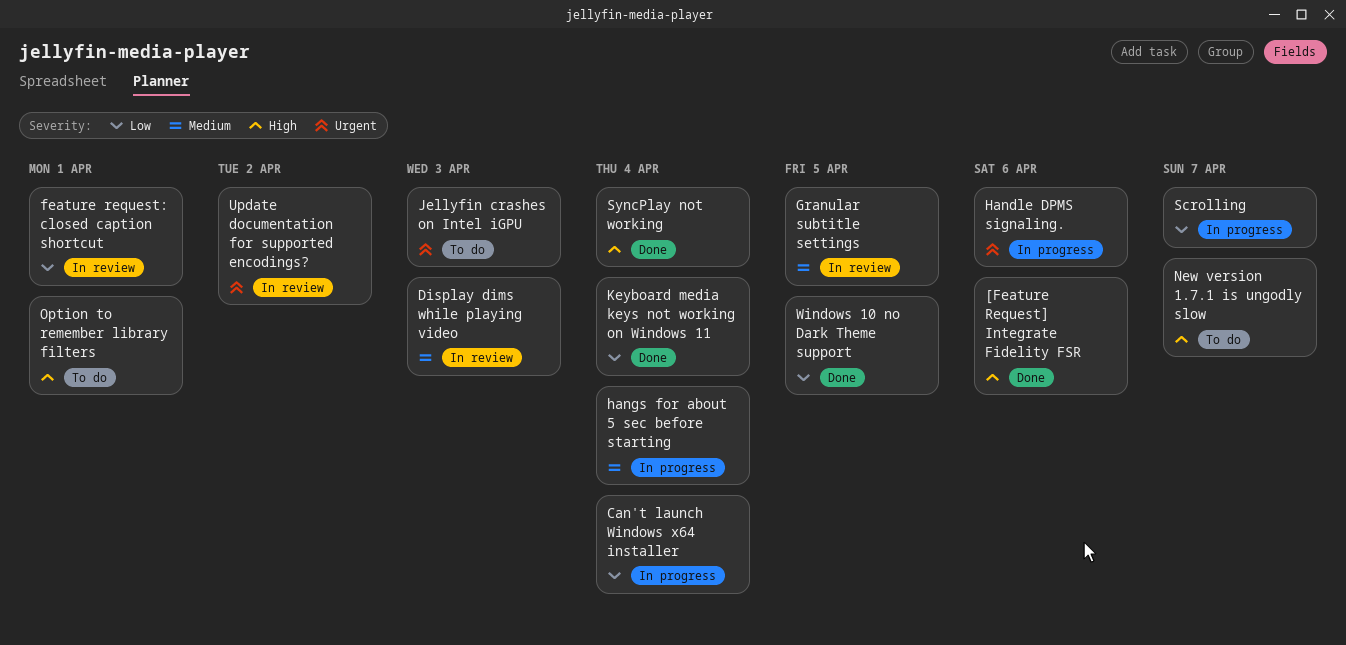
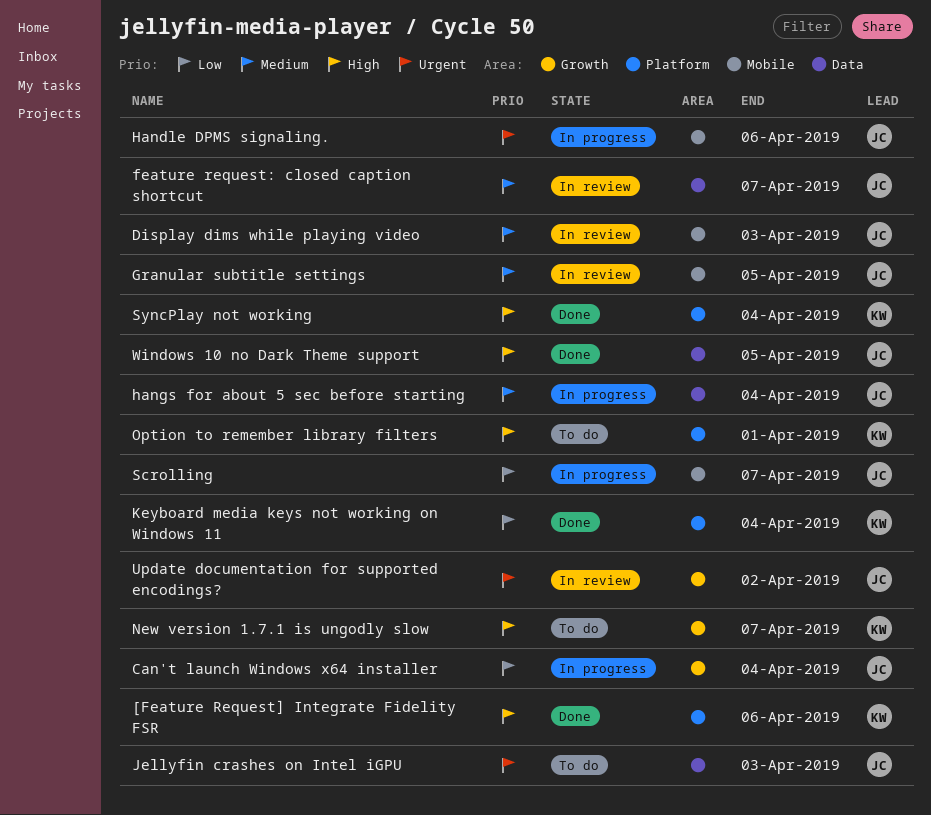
feature request: closed caption shortcut, priority: Low -> Medium
feature request: closed caption shortcut, due: Apr 1 -> Apr 7
Windows 10 no Dark Theme support, priority: Low -> High

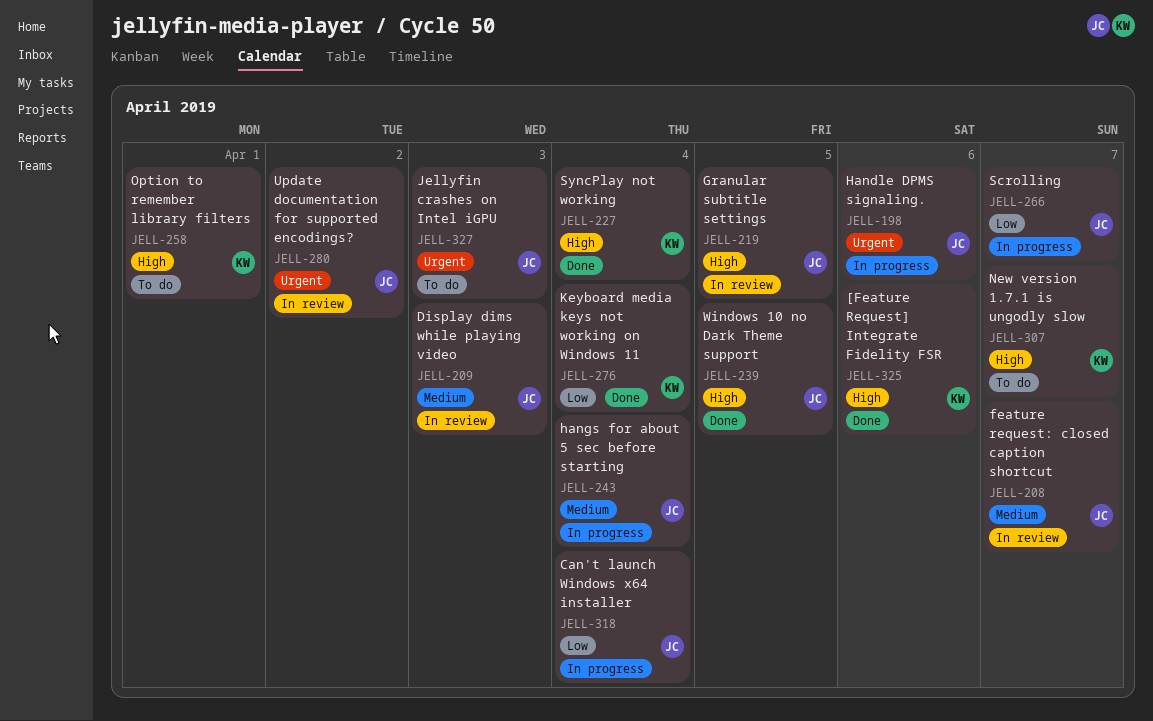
Granular subtitle settings, priority: Medium -> High

